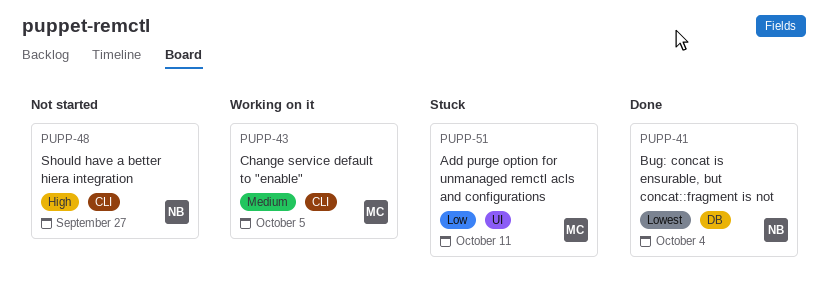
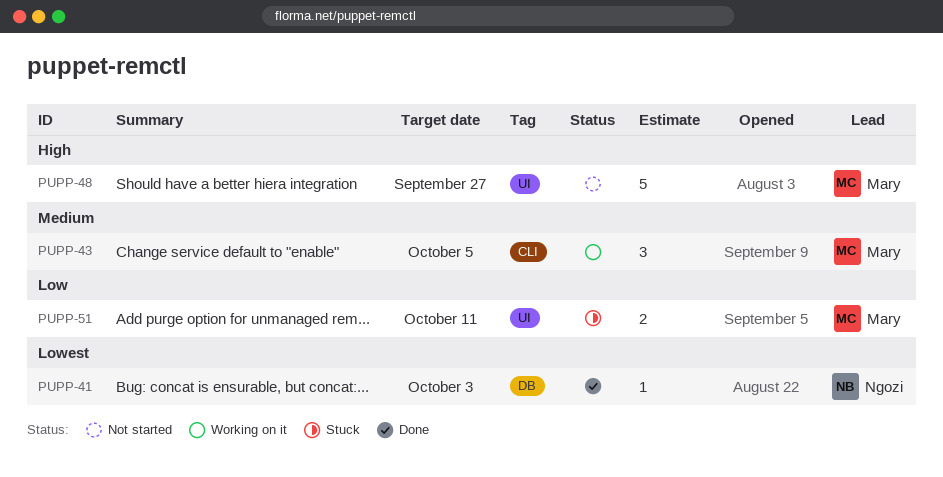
PUPP-41, due: Oct 4 -> Oct 3
PUPP-48, owner: Ngozi -> Mary
PUPP-48, label: CLI -> UI

